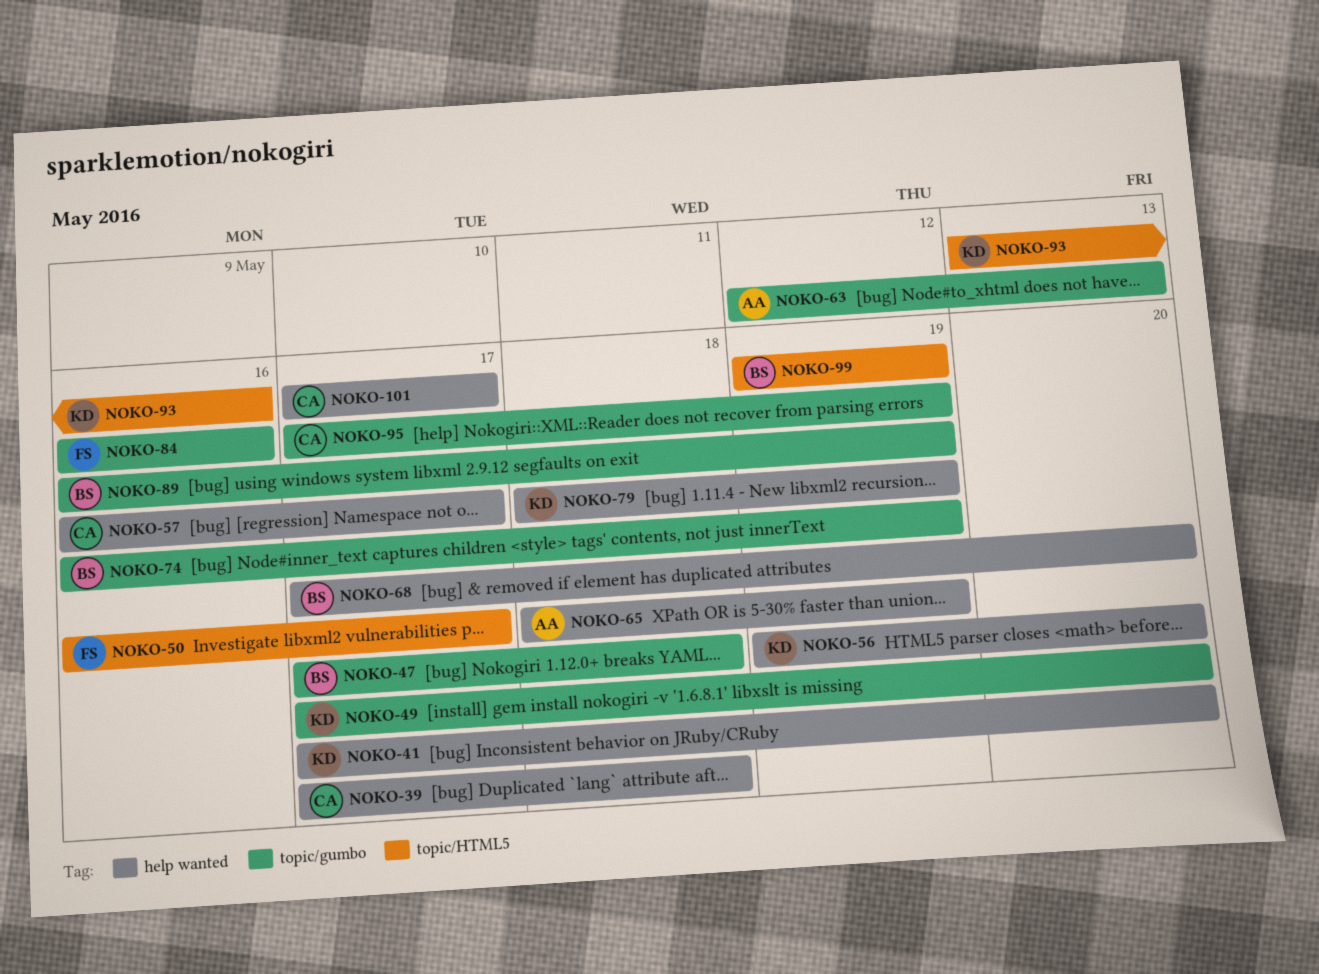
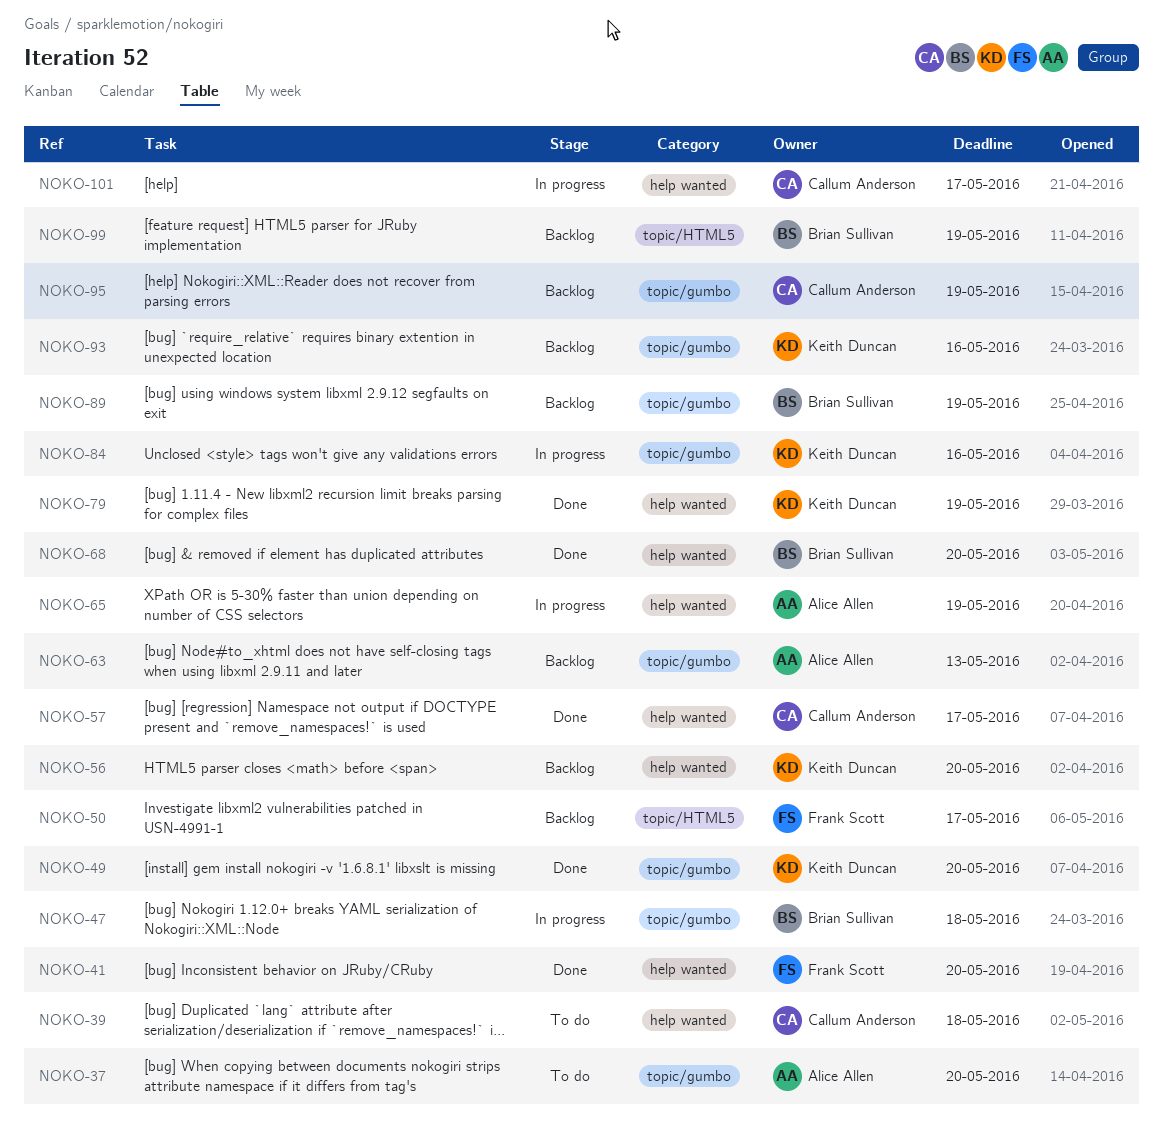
NOKO-37: none -> present
NOKO-41, owner: Keith Duncan -> Frank Scott
NOKO-74: present -> none
NOKO-84, owner: Frank Scott -> Keith Duncan
NOKO-93, label: topic/HTML5 -> topic/gumbo

